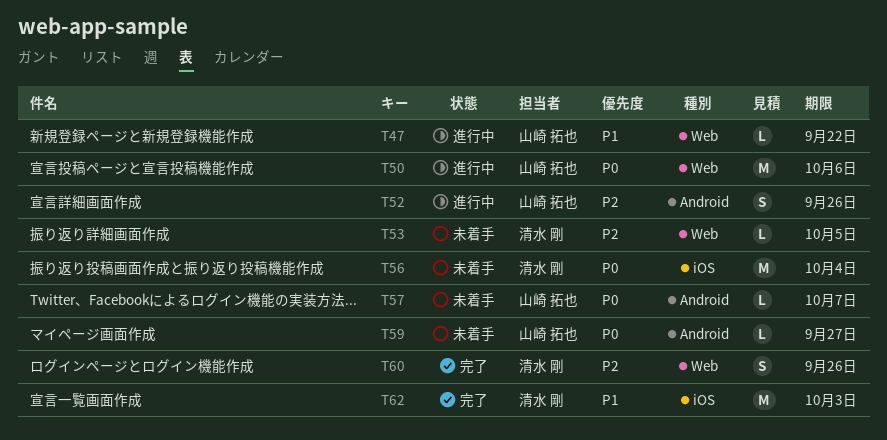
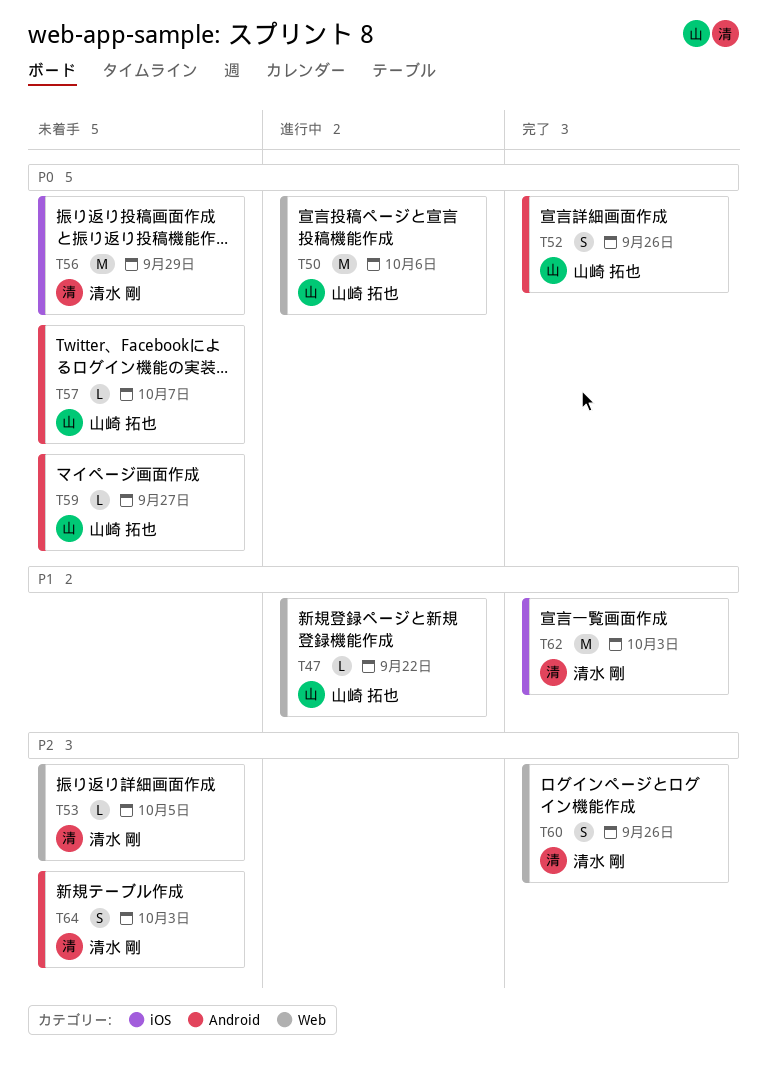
T52, status: 進行中 -> 完了
T52, priority: P2 -> P0
T56, due: Oct 4 -> Sep 29
T64: none -> present

